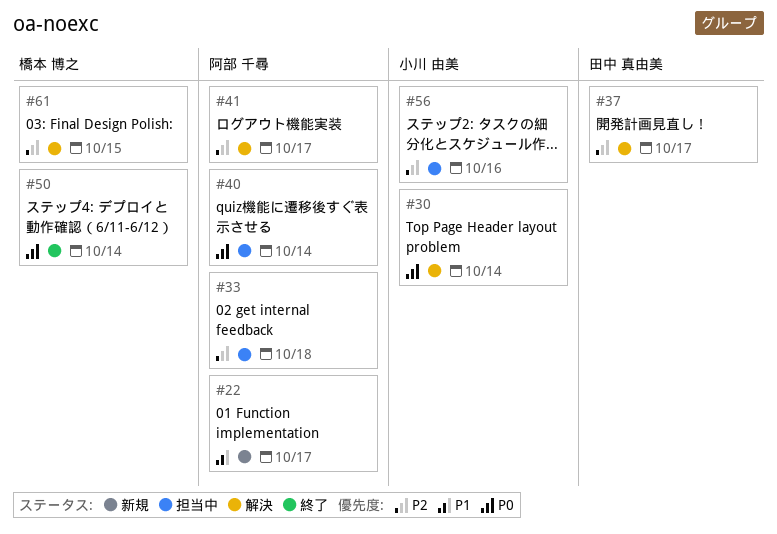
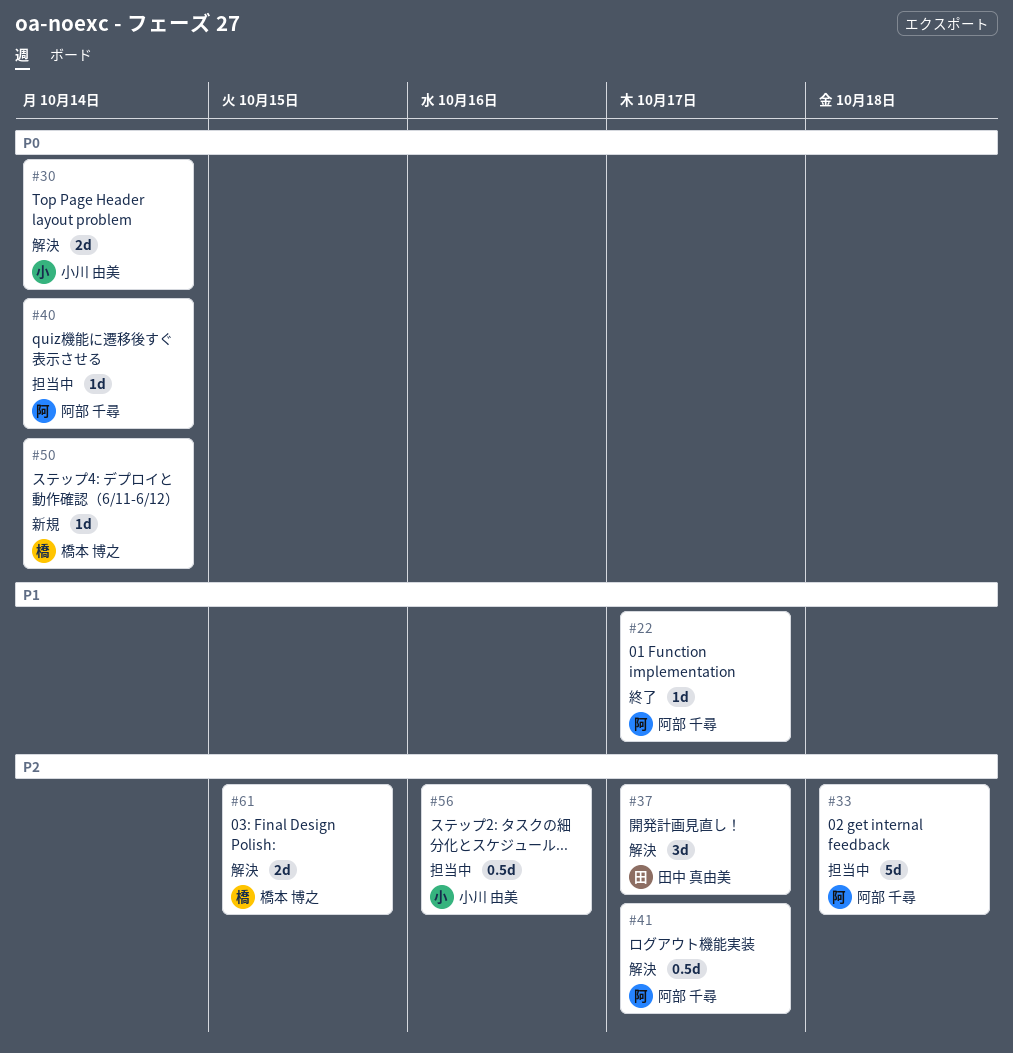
#22, status: 新規 -> 終了
#50, status: 終了 -> 新規

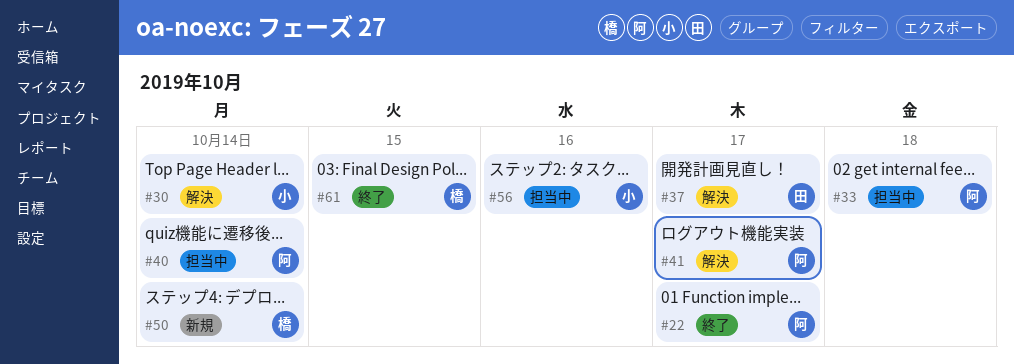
#61, status: 解決 -> 終了

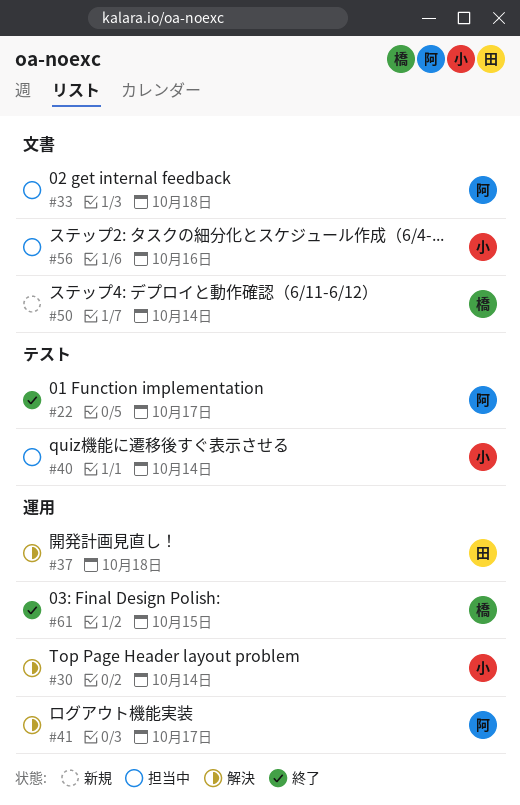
#37, due: Oct 17 -> Oct 18
#40, owner: 阿 -> 小

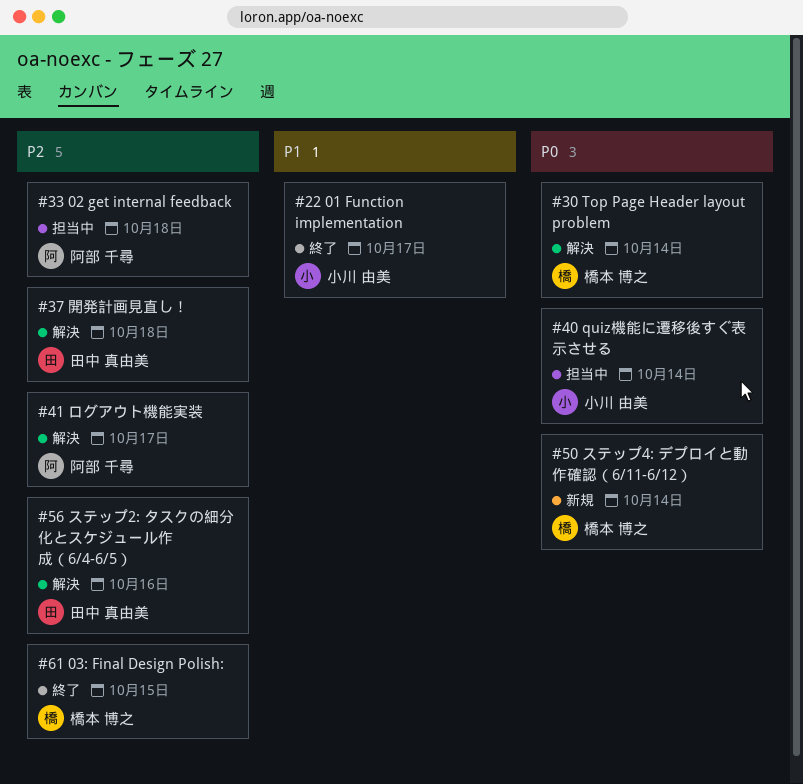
#22, owner: 阿部 千尋 -> 小川 由美
#30, owner: 小川 由美 -> 橋本 博之
#56, status: 担当中 -> 解決
#56, owner: 小川 由美 -> 田中 真由美

